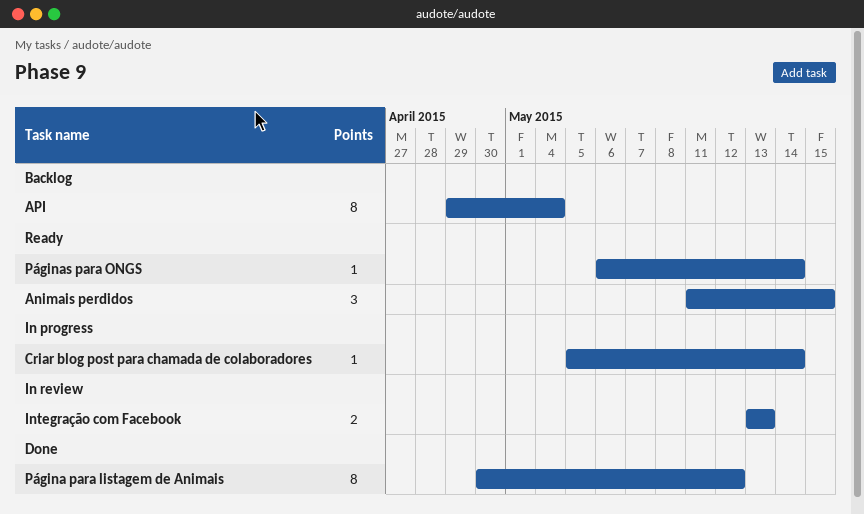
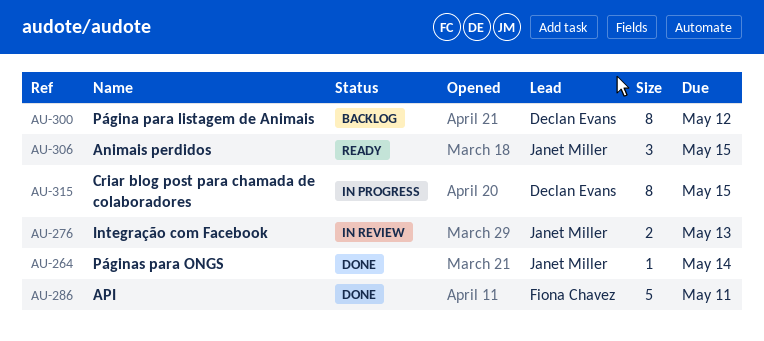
API, status: Backlog -> Done
API, estimate: 8 -> 5
API, due: May 4 -> May 11
Criar blog post para chamada de colaboradores, estimate: 1 -> 8
Criar blog post para chamada de colaboradores, due: May 14 -> May 15
Página para listagem de Animais, status: Done -> Backlog
Páginas para ONGS, status: Ready -> Done

